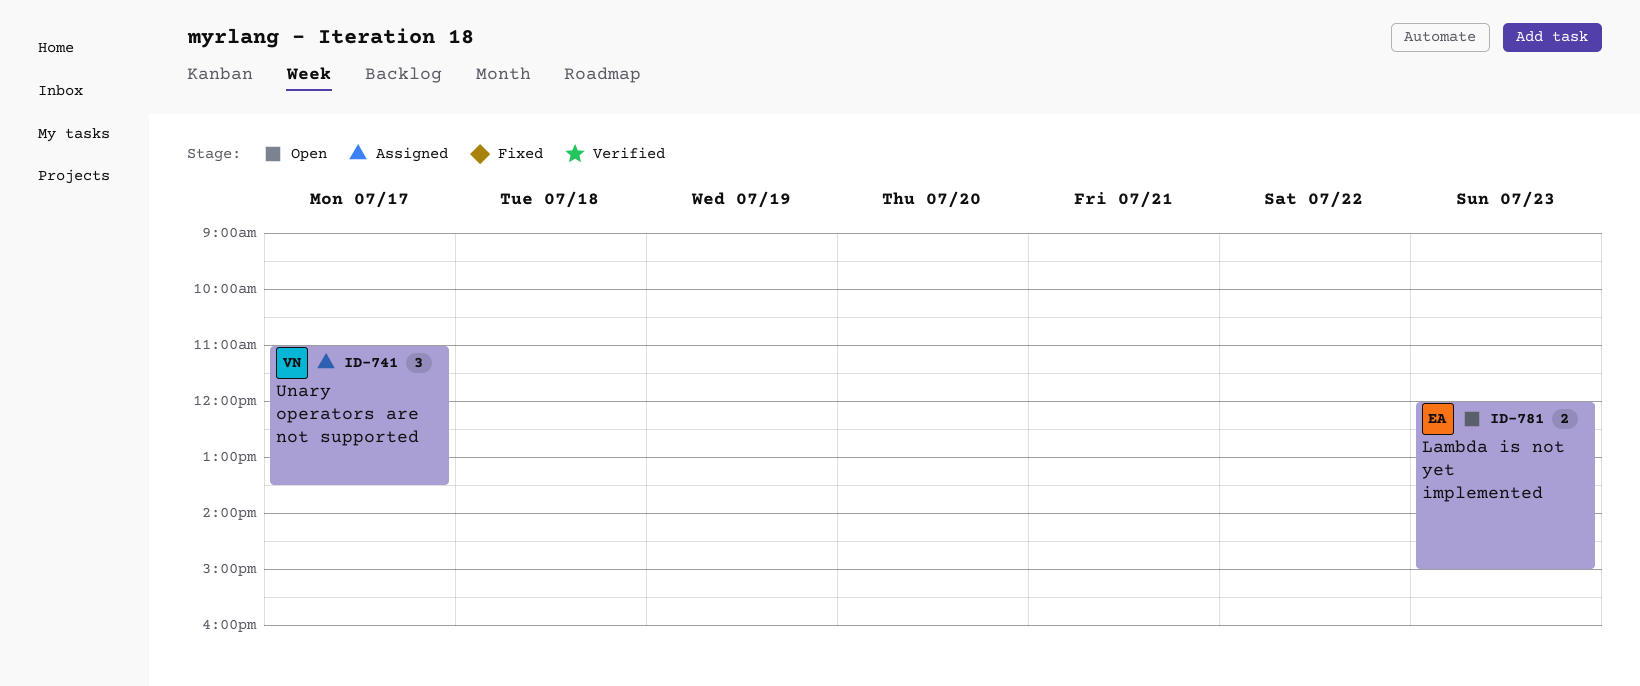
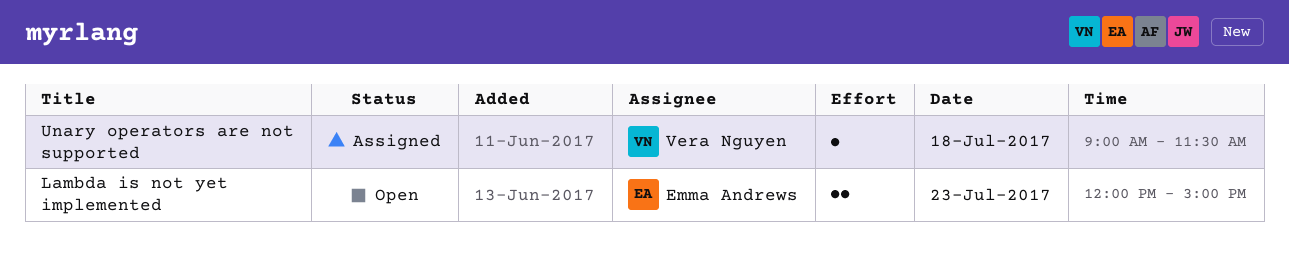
Unary operators are not supported, estimate: 3 -> 1
Unary operators are not supported, day: Jul 17 -> Jul 18
Unary operators are not supported, begins: 11:00 -> 09:00
Unary operators are not supported, ends: 13:30 -> 11:30

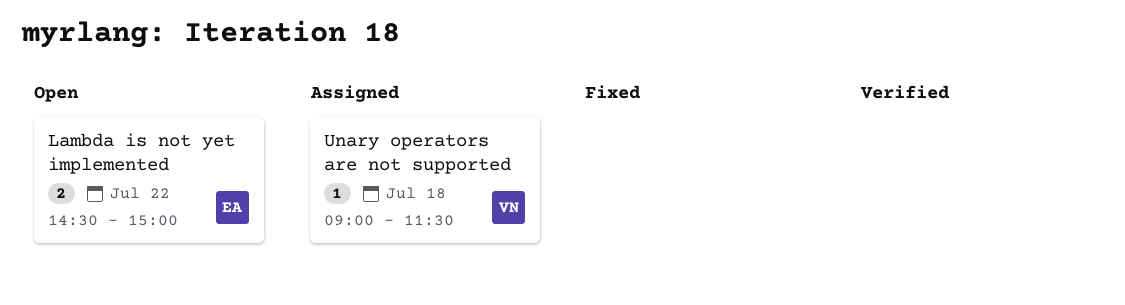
Lambda is not yet implemented, day: Jul 23 -> Jul 22
Lambda is not yet implemented, begins: 12:00 -> 14:30

